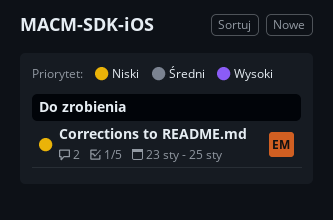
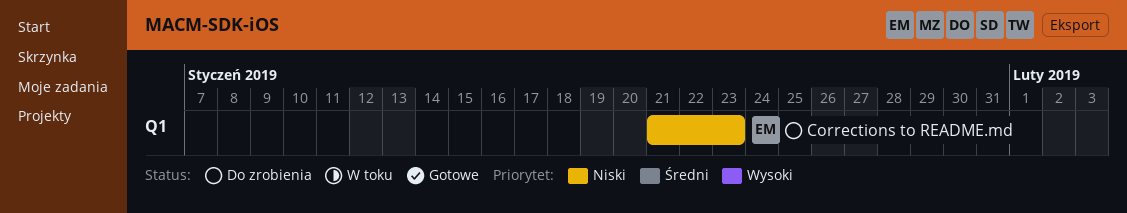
Corrections to README.md, start: Jan 23 -> Jan 21
Corrections to README.md, due: Jan 25 -> Jan 23

